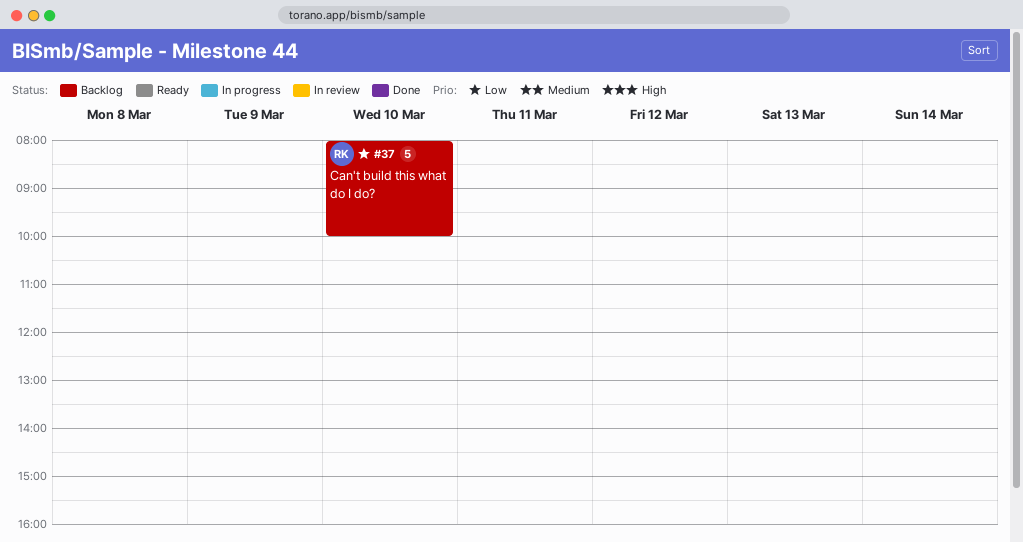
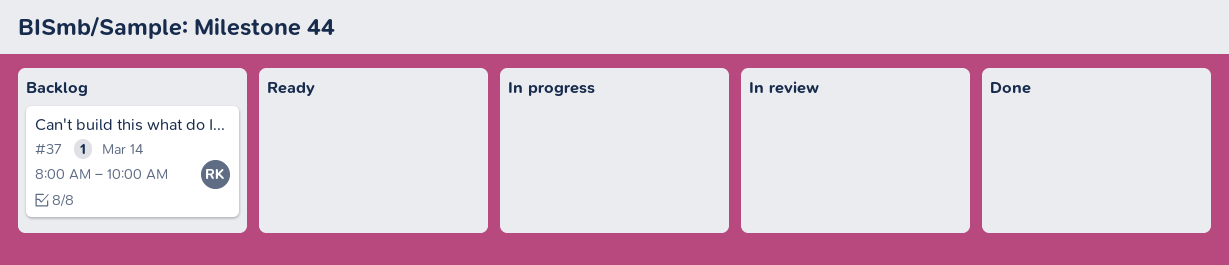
#37, estimate: 5 -> 1
#37, day: Mar 10 -> Mar 14

